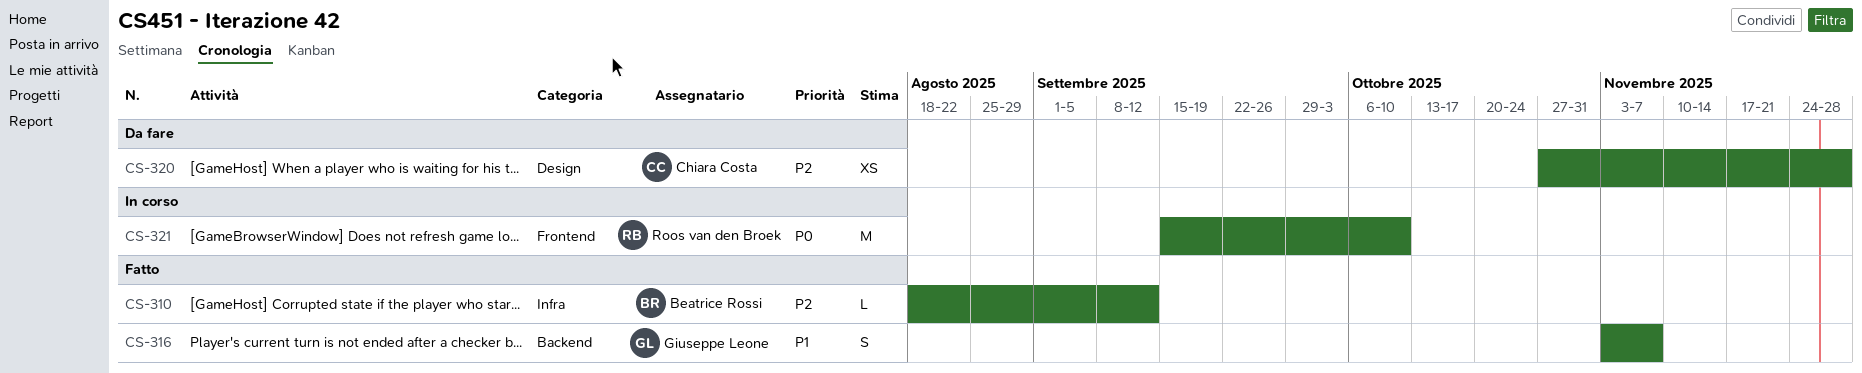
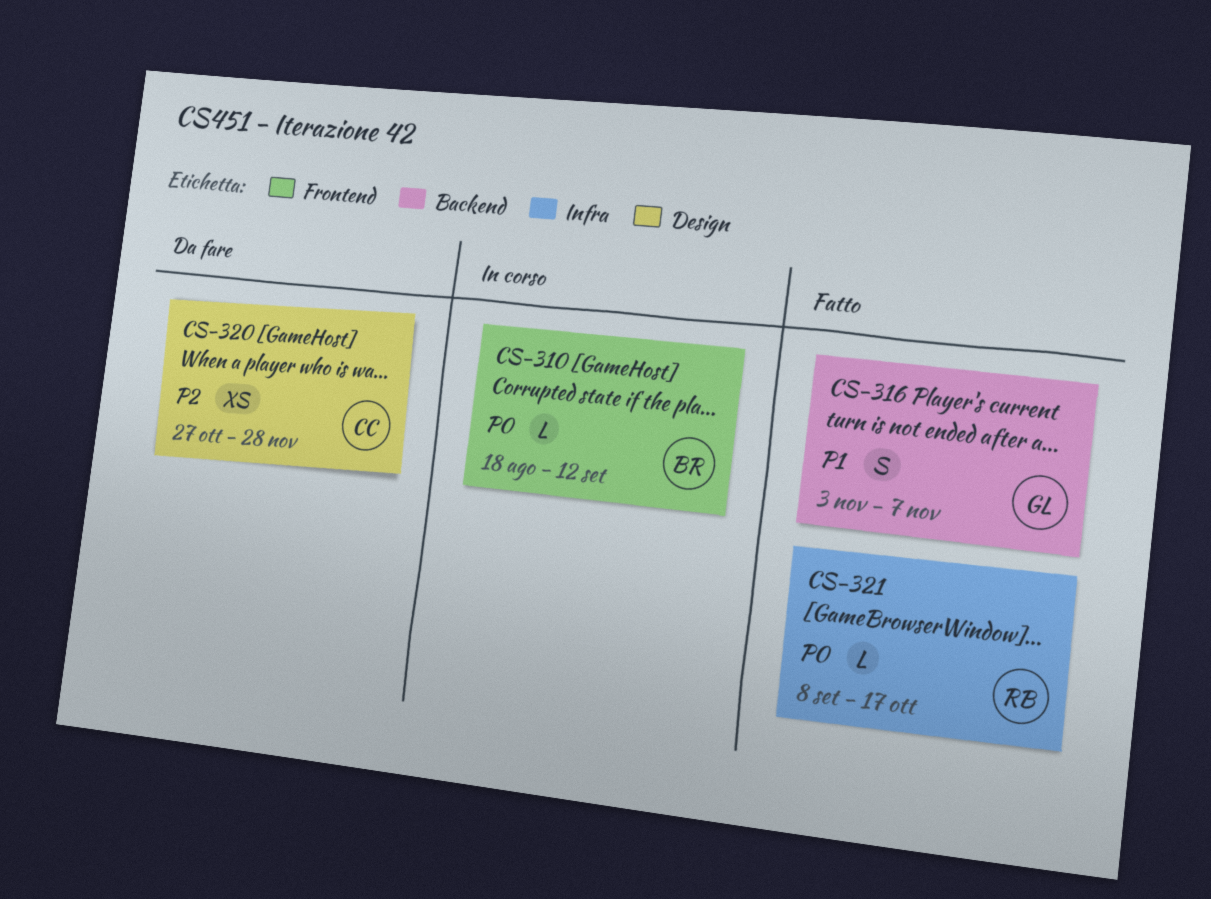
CS-310, status: Fatto -> In corso
CS-310, priority: P2 -> P0
CS-310, label: Infra -> Frontend
CS-321, status: In corso -> Fatto
CS-321, label: Frontend -> Infra
CS-321, estimate: M -> L
CS-321, start: Sep 15 -> Sep 8
CS-321, due: Oct 10 -> Oct 17

